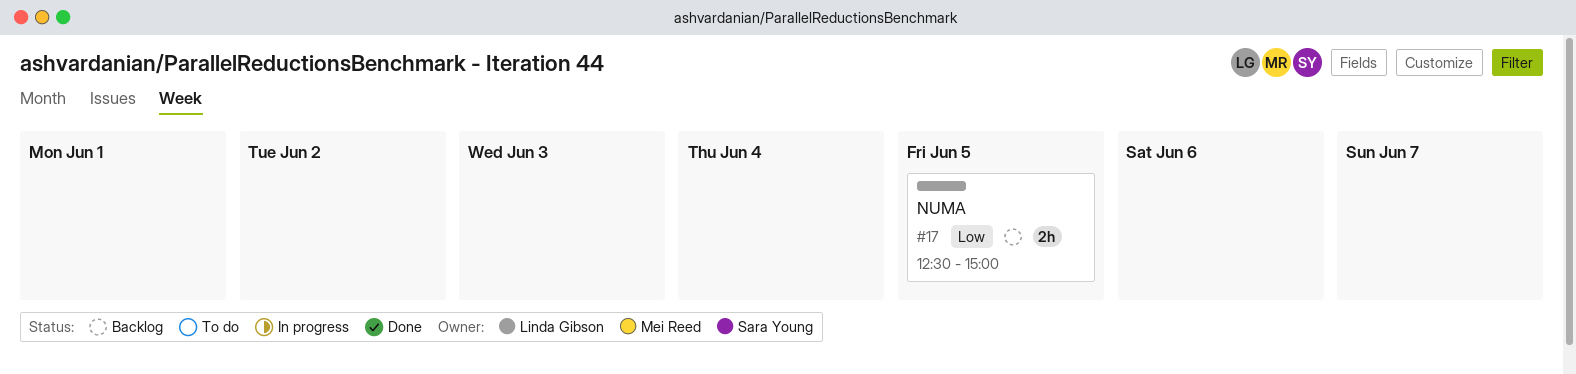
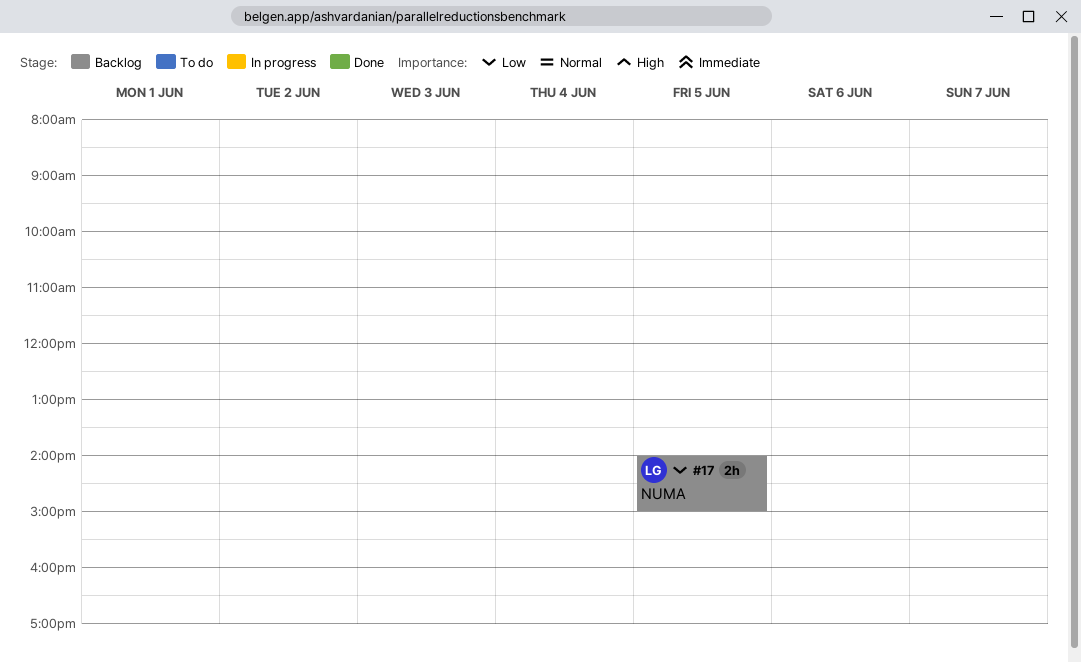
#17, begins: 12:30 -> 14:00

